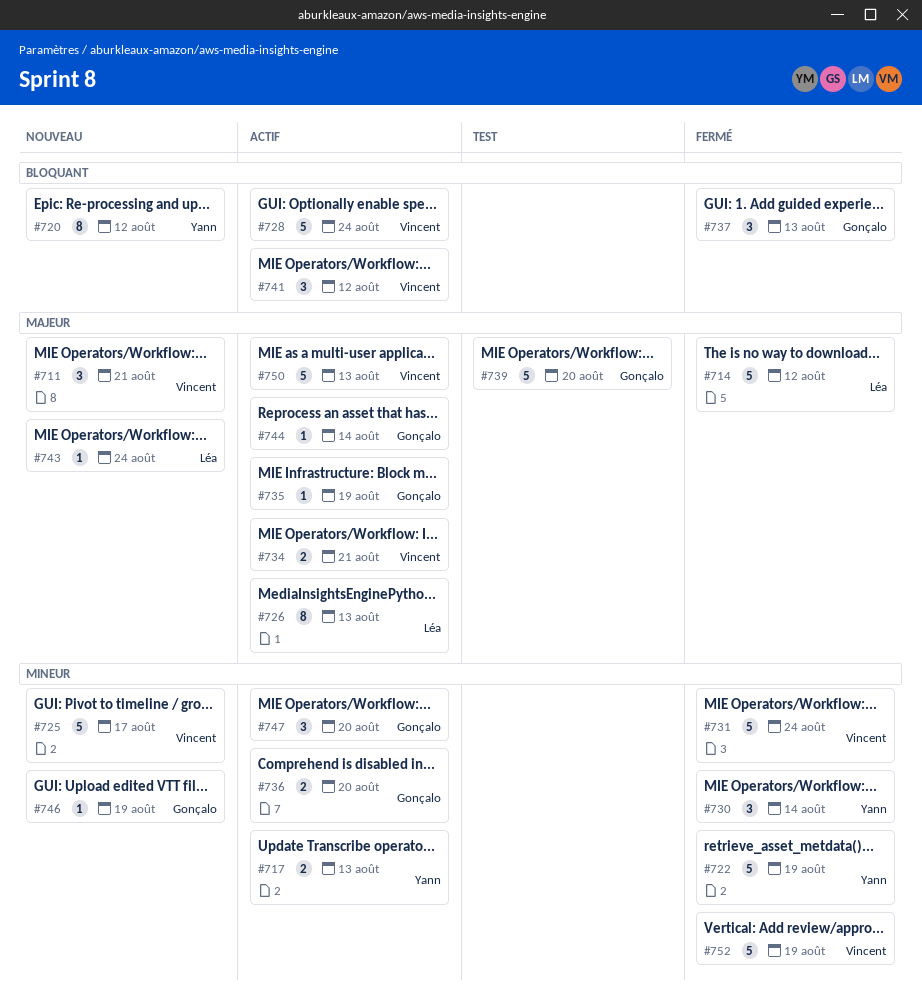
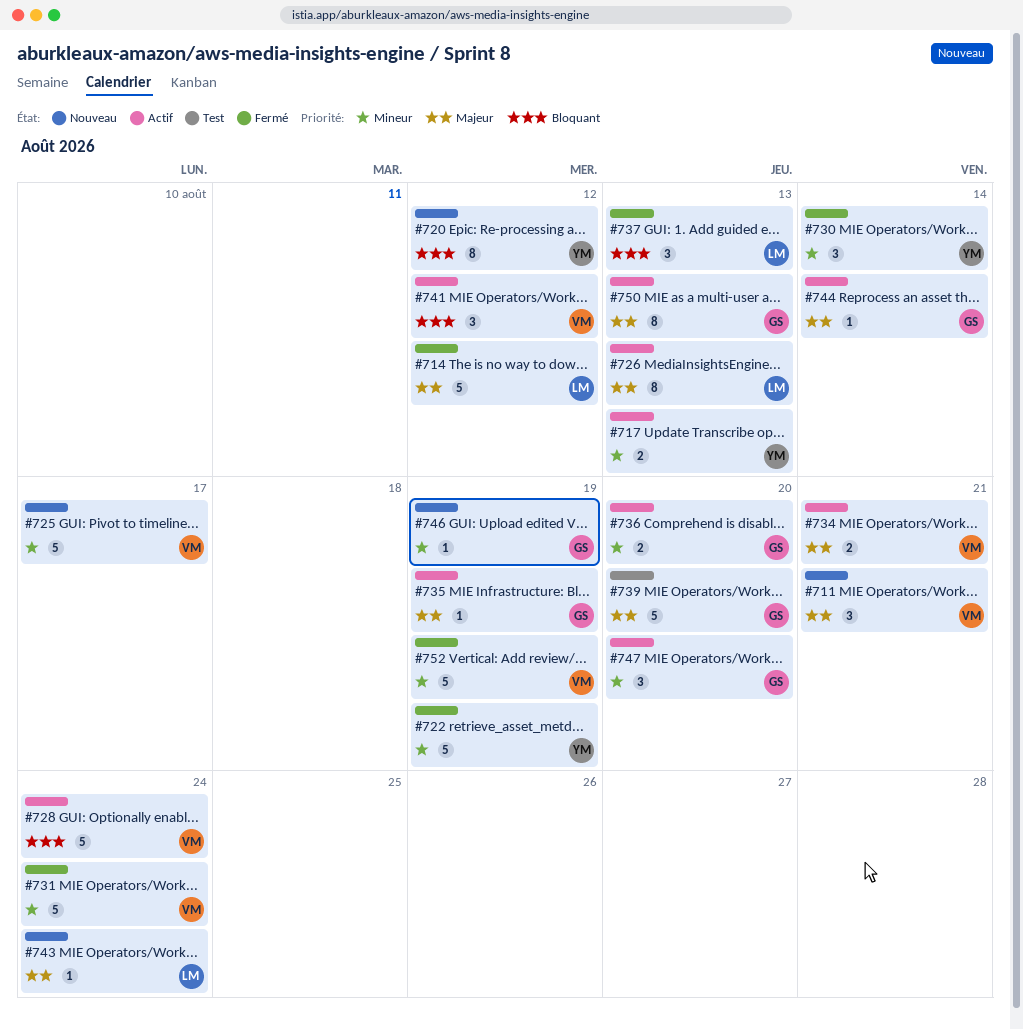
#737, owner: Gonçalo -> Léa
#750, owner: Vincent -> Gonçalo
#750, estimate: 5 -> 8

